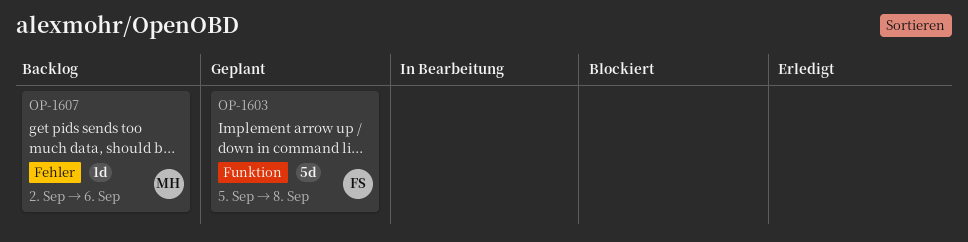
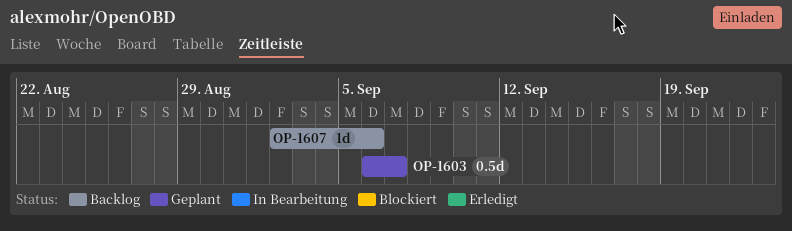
OP-1603, estimate: 5d -> 0.5d
OP-1603, start: Sep 5 -> Sep 6
OP-1603, due: Sep 8 -> Sep 7

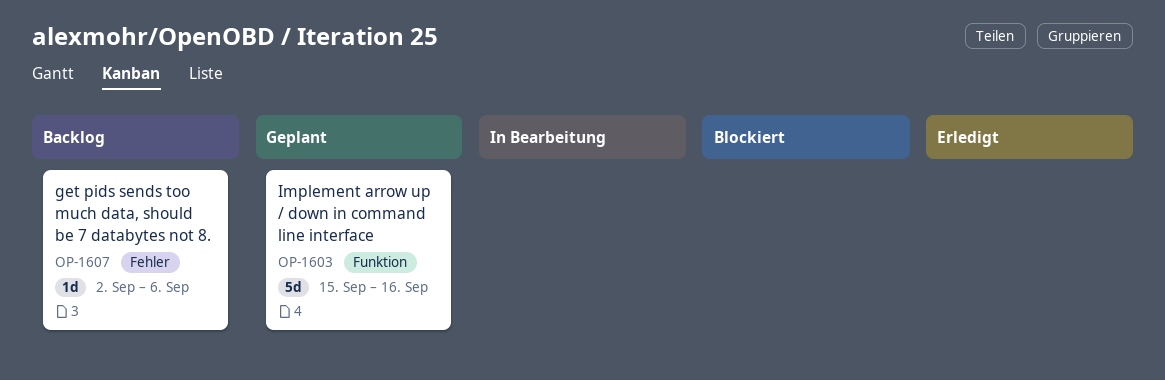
OP-1603, estimate: 0.5d -> 5d
OP-1603, start: Sep 6 -> Sep 15
OP-1603, due: Sep 7 -> Sep 16

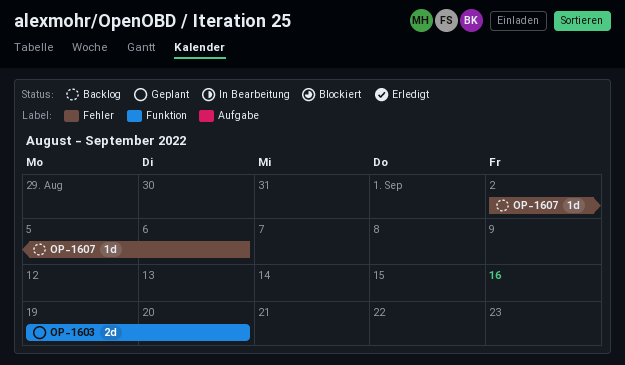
OP-1603, estimate: 5d -> 2d
OP-1603, start: Sep 15 -> Sep 19
OP-1603, due: Sep 16 -> Sep 20

